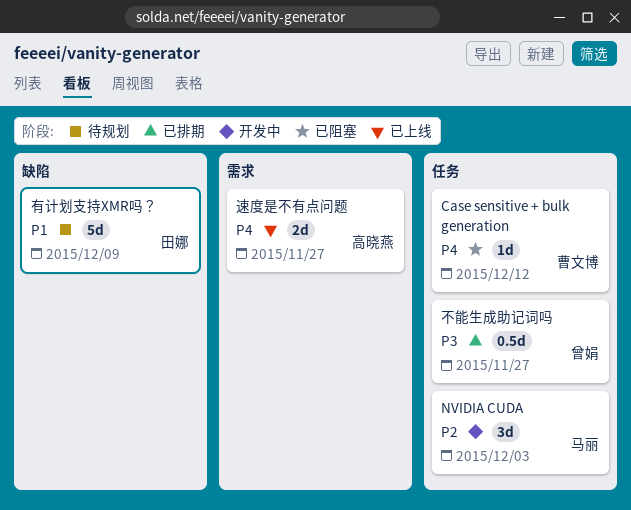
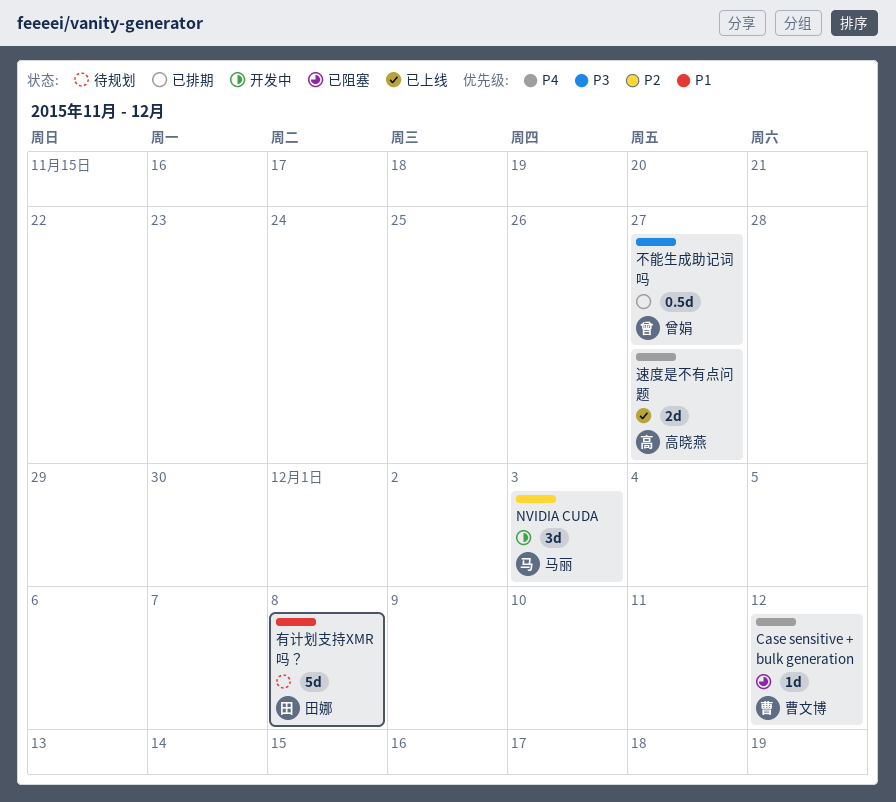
有计划支持XMR吗？, due: Dec 9 -> Dec 8

